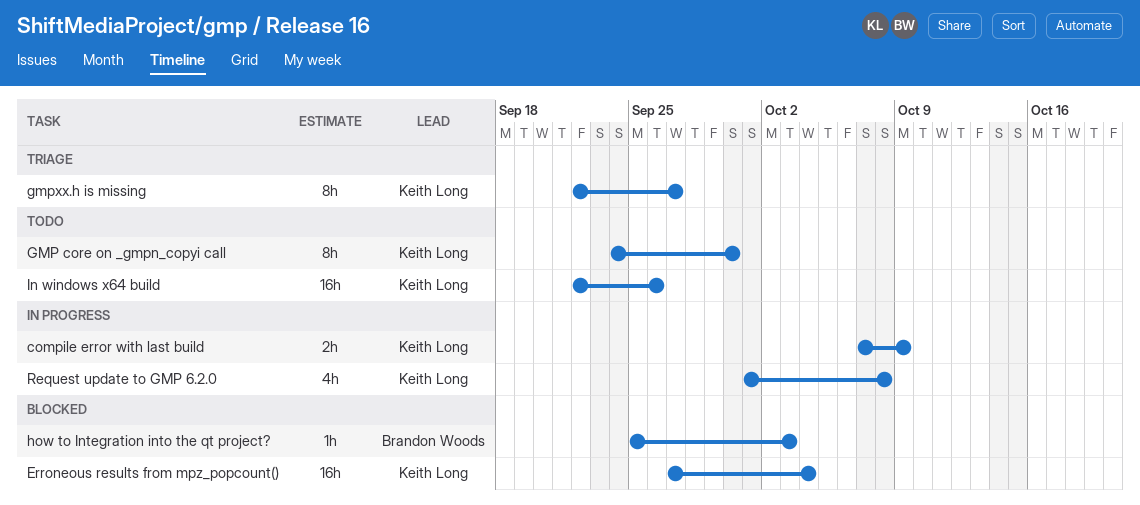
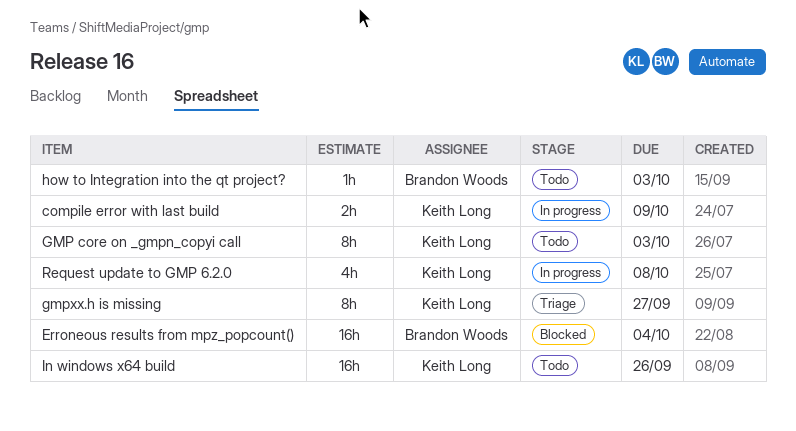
Erroneous results from mpz_popcount(), owner: Keith Long -> Brandon Woods
GMP core on _gmpn_copyi call, due: Sep 30 -> Oct 3
how to Integration into the qt project?, status: Blocked -> Todo

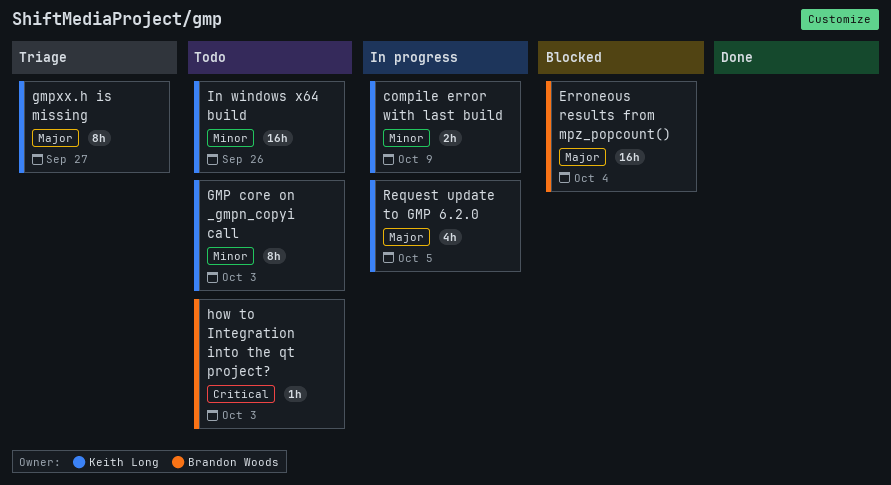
Request update to GMP 6.2.0, due: Oct 8 -> Oct 5

